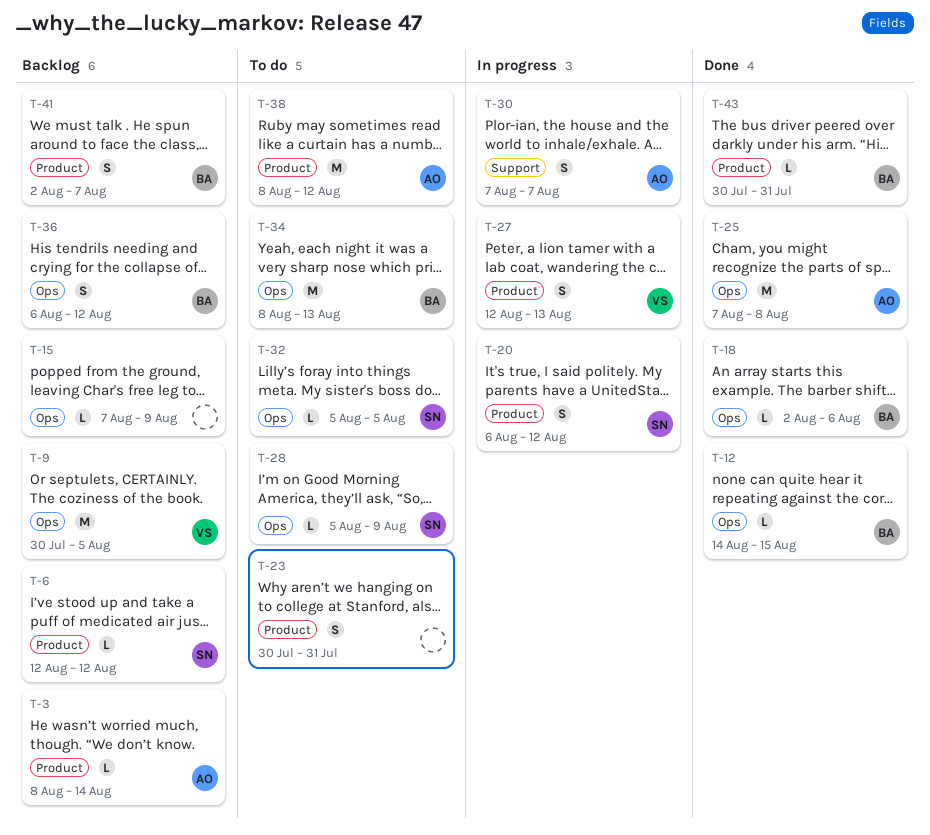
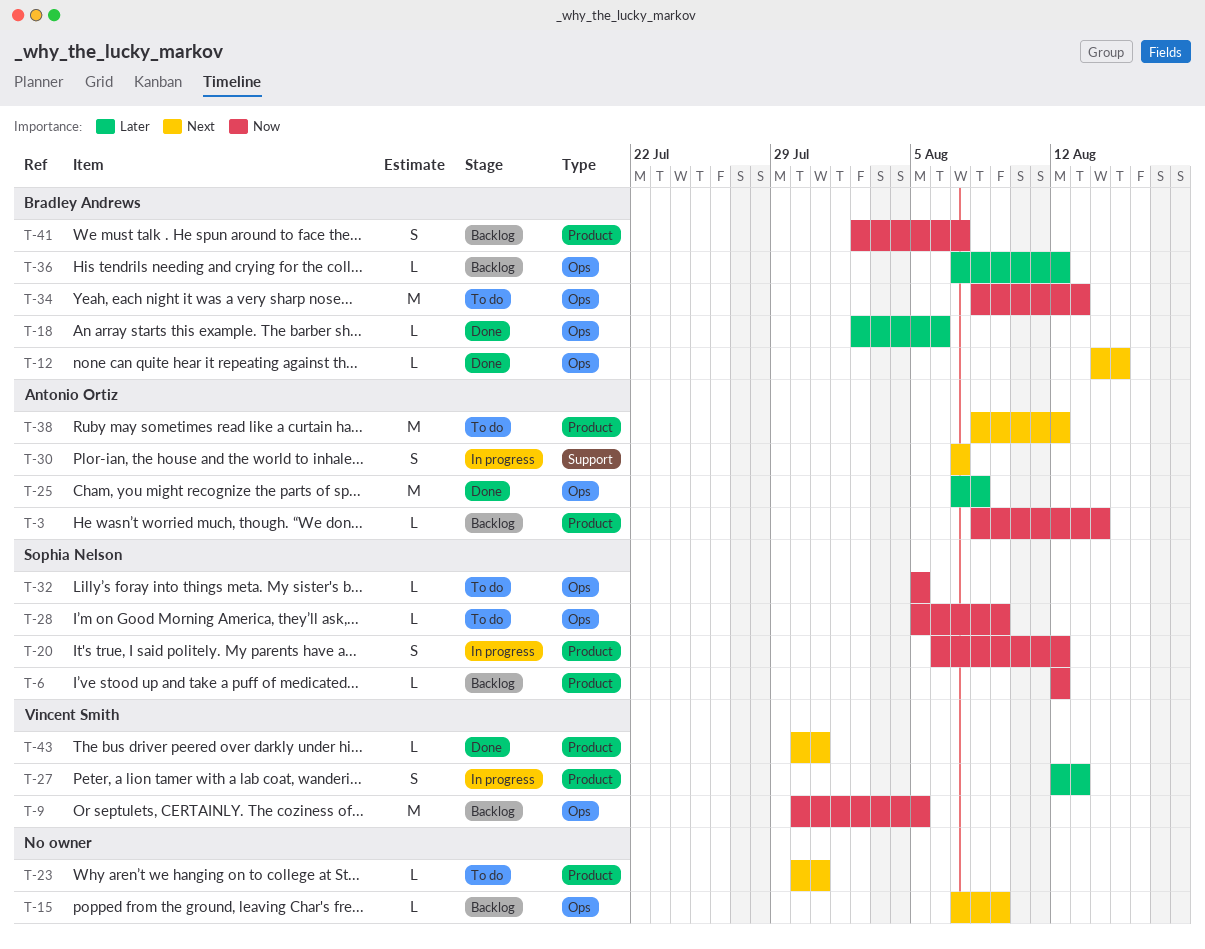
T-23, estimate: S -> L
T-36, estimate: S -> L
T-36, start: Aug 6 -> Aug 7
T-43, owner: Bradley Andrews -> Vincent Smith

